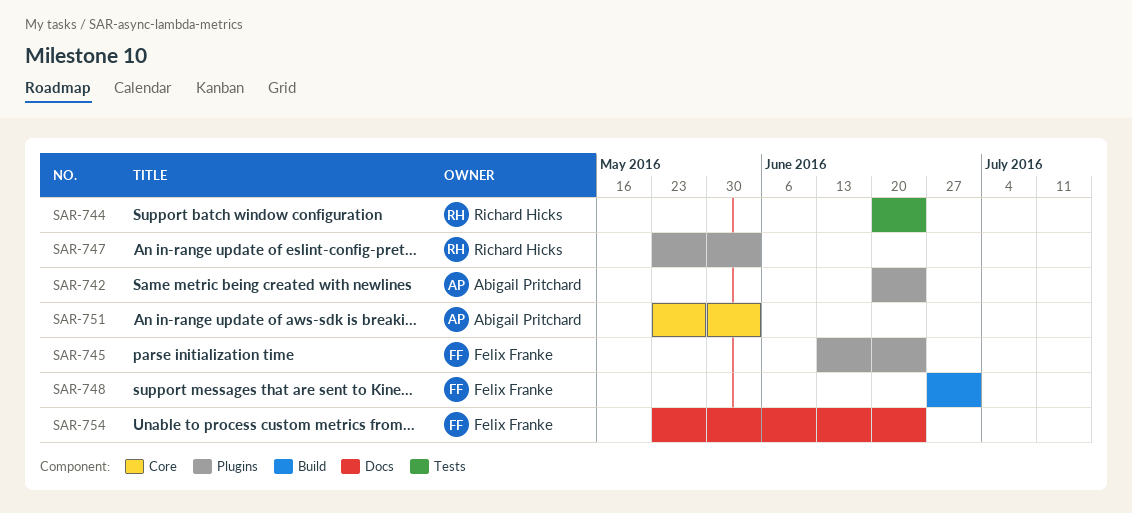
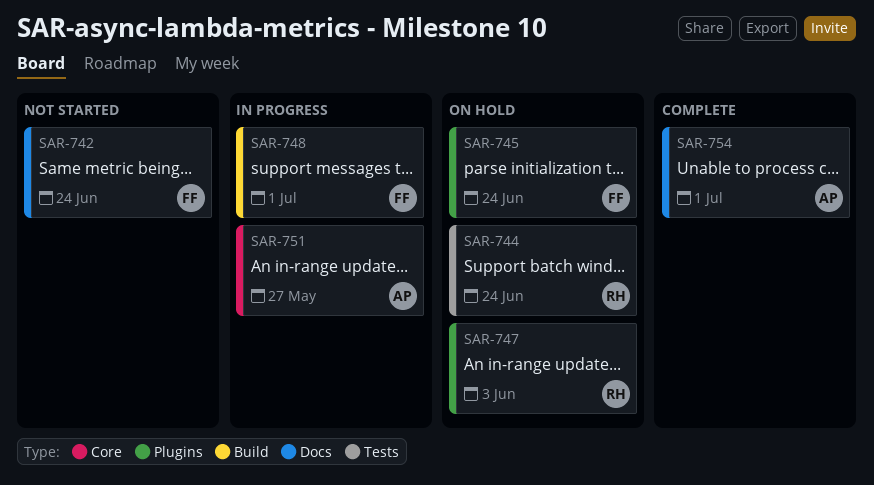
SAR-742, owner: Abigail Pritchard -> Felix Franke
SAR-742, label: Plugins -> Docs
SAR-751, due: Jun 3 -> May 27
SAR-754, owner: Felix Franke -> Abigail Pritchard
SAR-754, due: Jun 24 -> Jul 1

